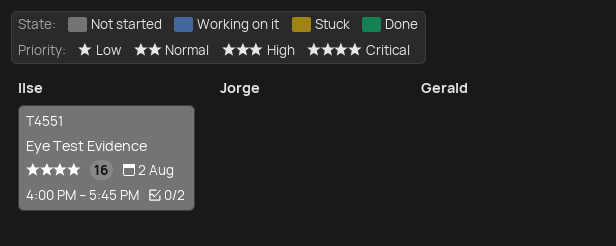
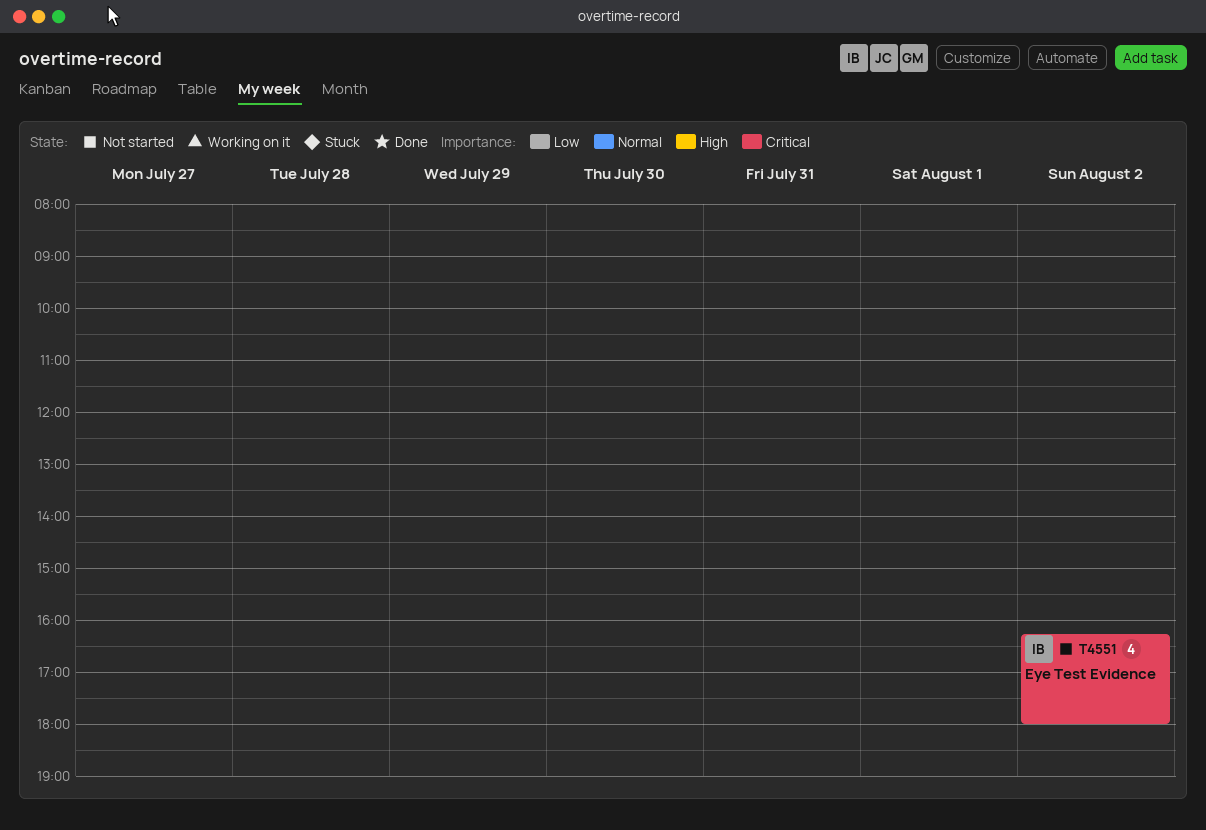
T4551, estimate: 16 -> 4
T4551, begins: 16:00 -> 16:15
T4551, ends: 17:45 -> 18:00

